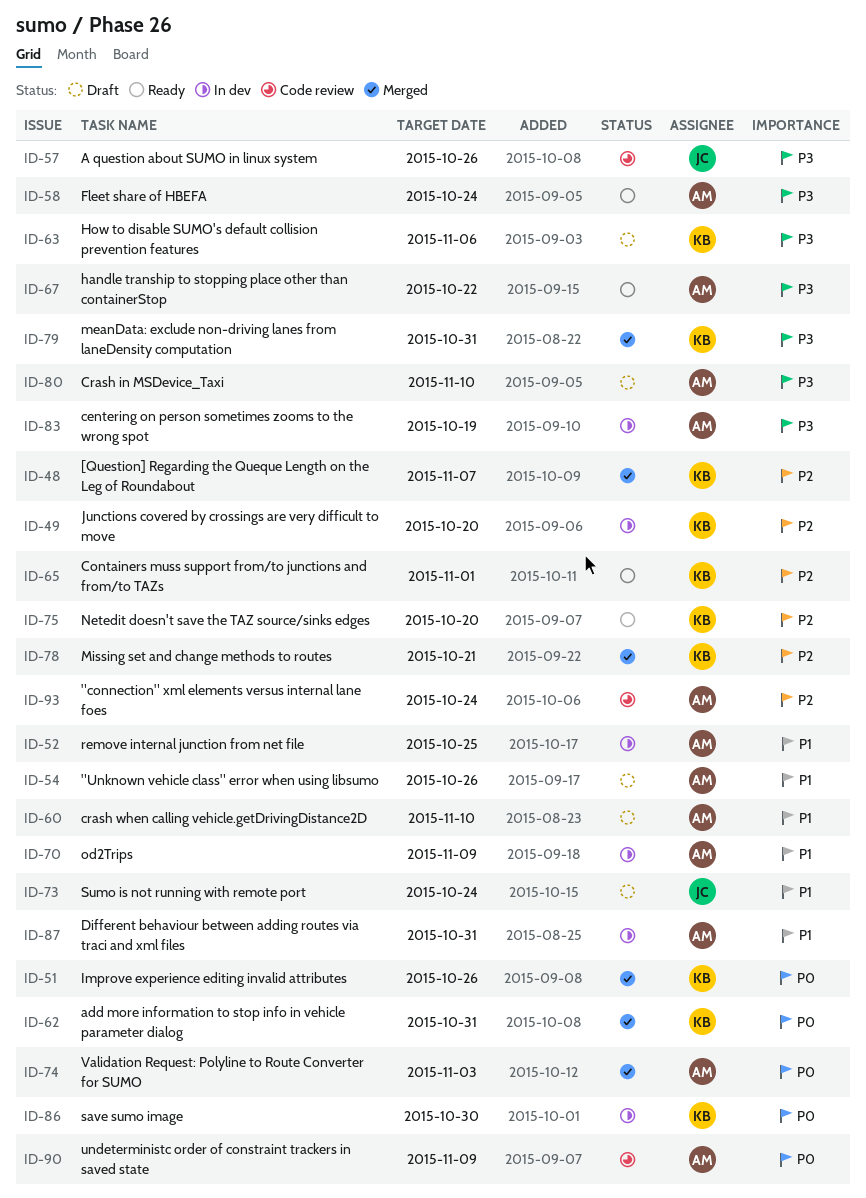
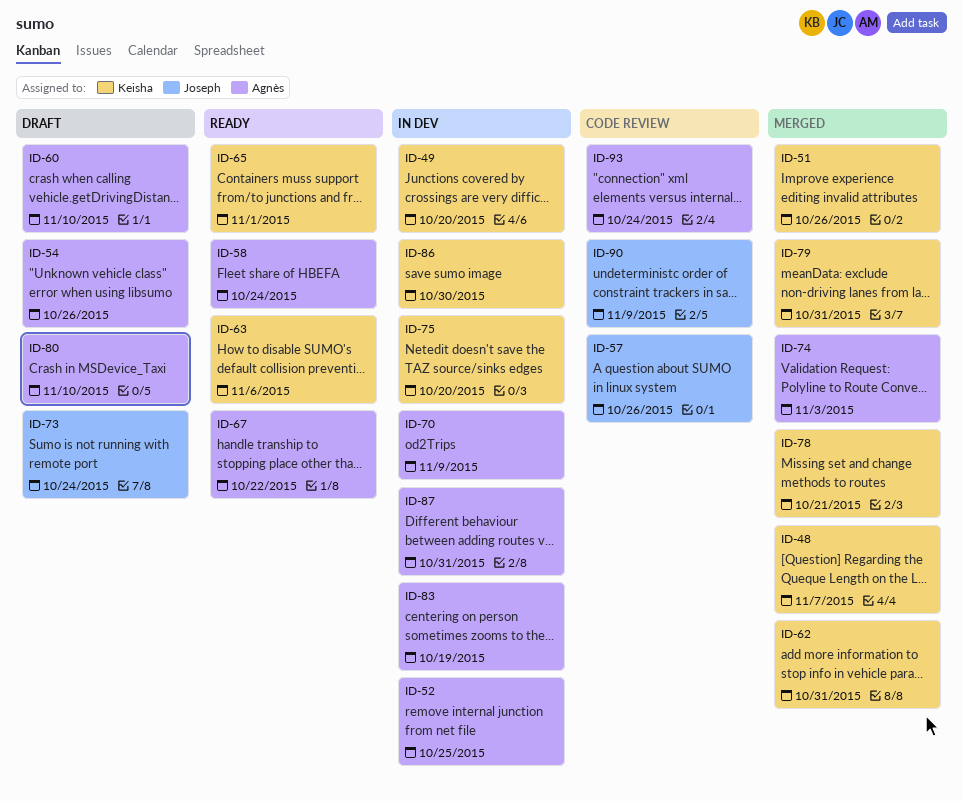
ID-63, status: Draft -> Ready
ID-75, status: Ready -> In dev
ID-90, owner: Agnès -> Joseph

